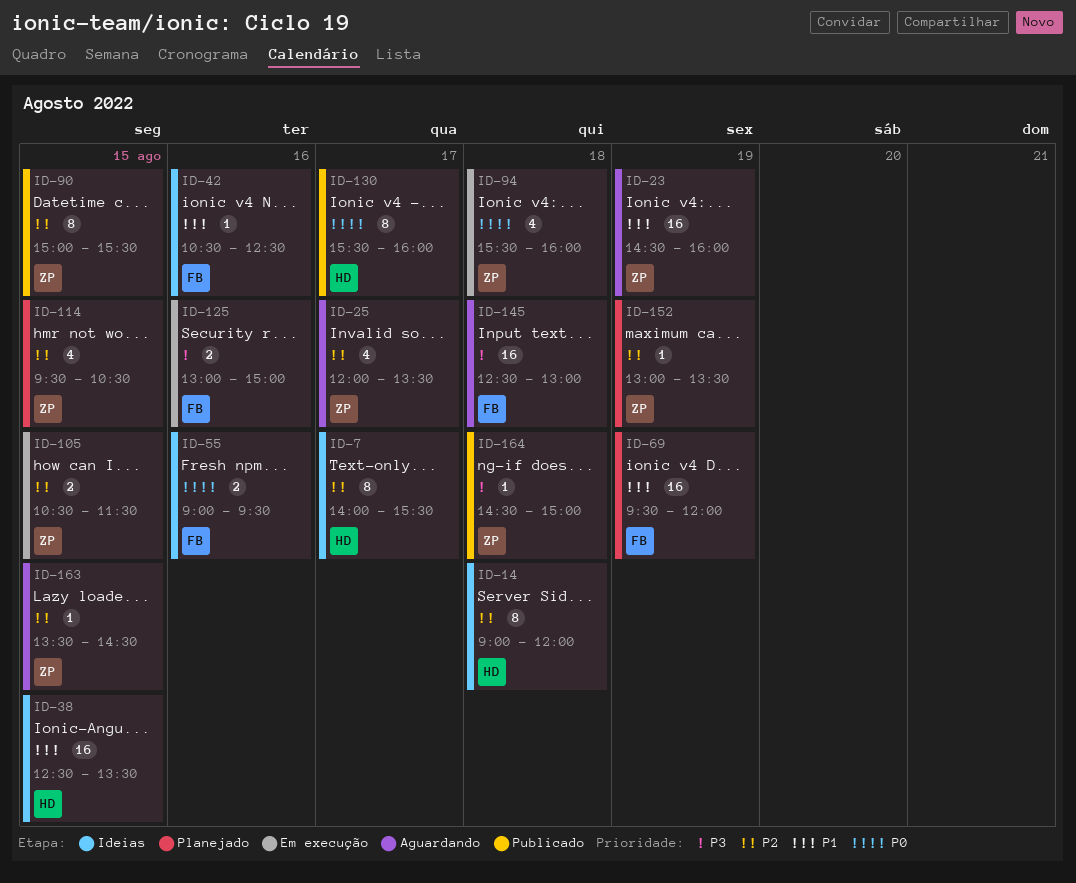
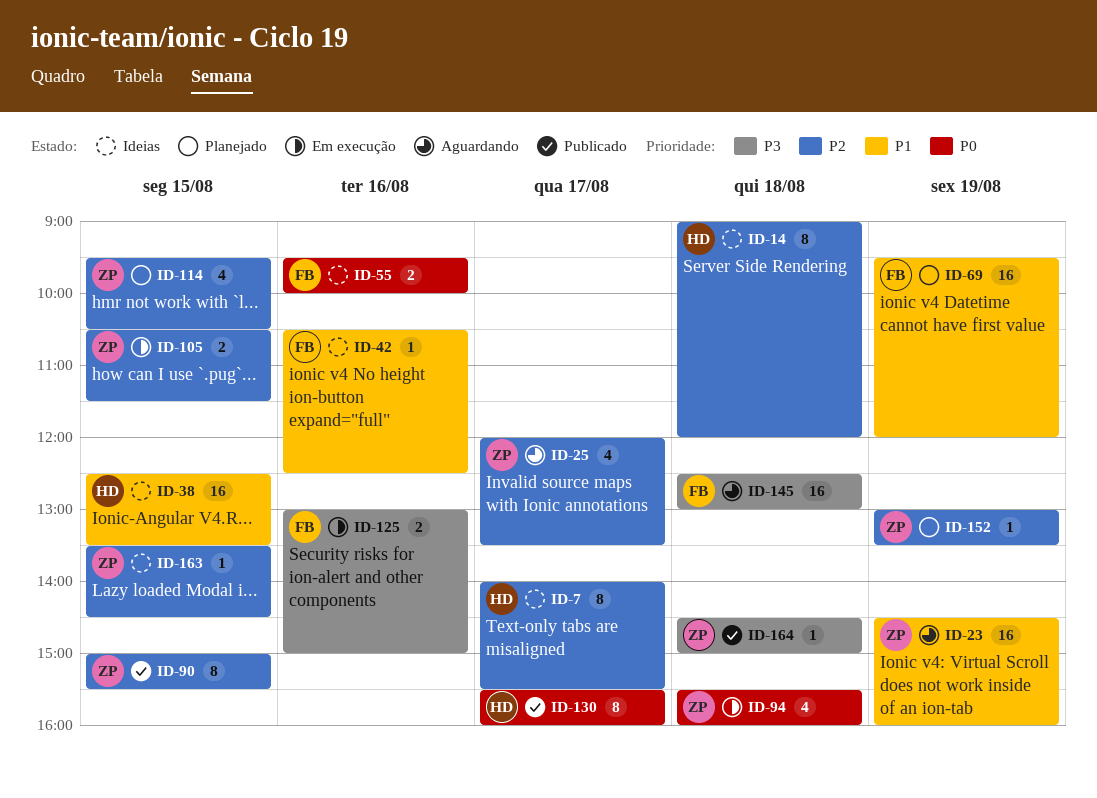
ID-55, begins: 09:00 -> 09:30
ID-55, ends: 09:30 -> 10:00
ID-163, status: Aguardando -> Ideias

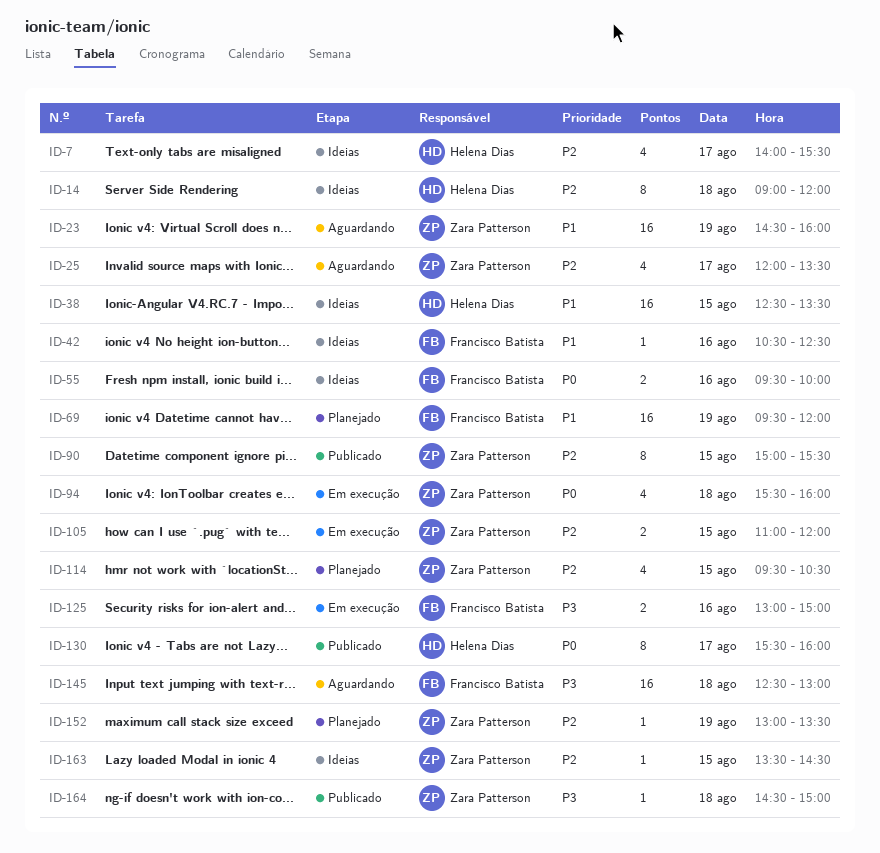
ID-7, estimate: 8 -> 4
ID-105, begins: 10:30 -> 11:00
ID-105, ends: 11:30 -> 12:00

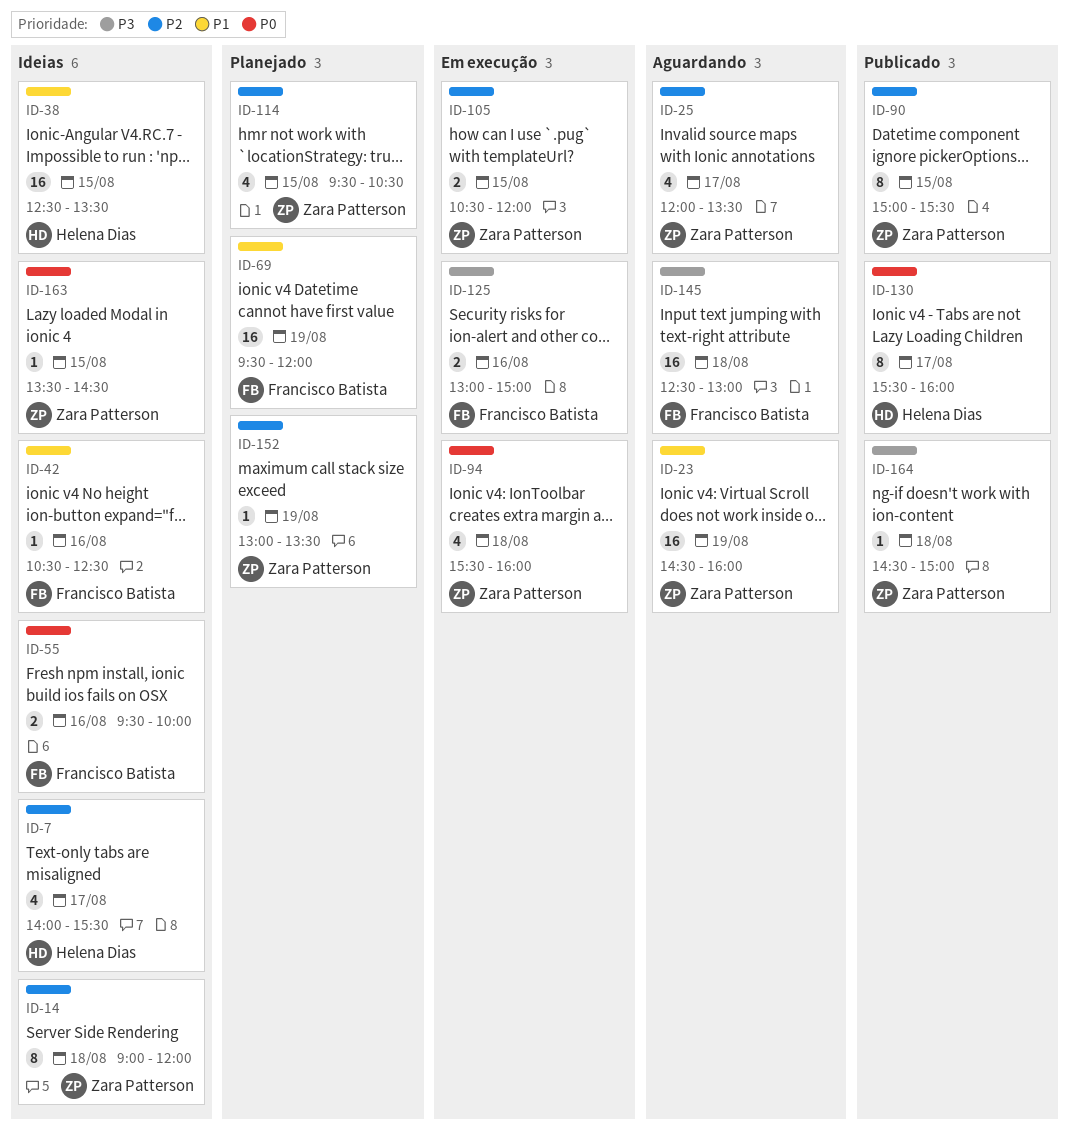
ID-14, owner: Helena Dias -> Zara Patterson
ID-105, begins: 11:00 -> 10:30
ID-163, priority: P2 -> P0

